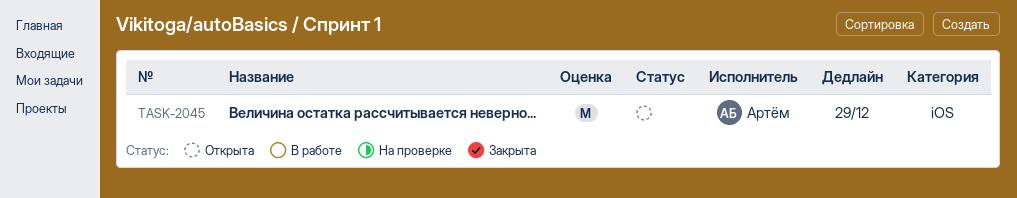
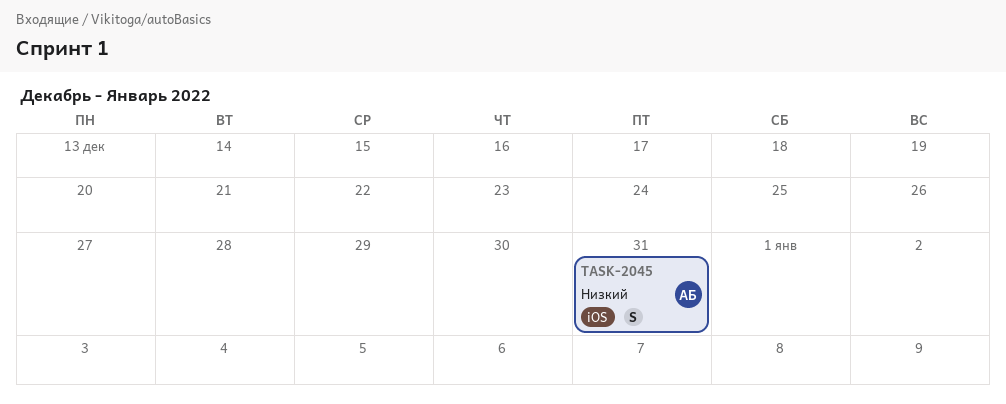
TASK-2045, estimate: M -> S
TASK-2045, due: Dec 29 -> Dec 31

